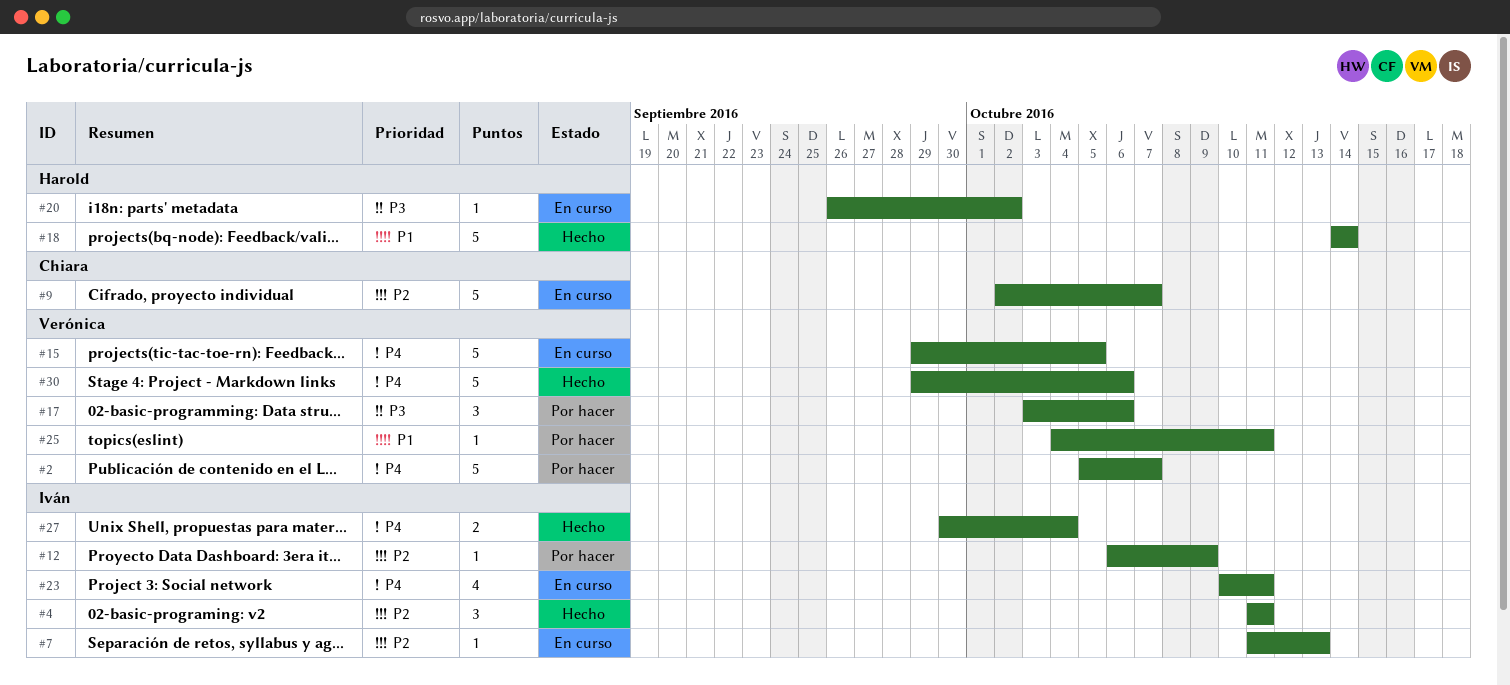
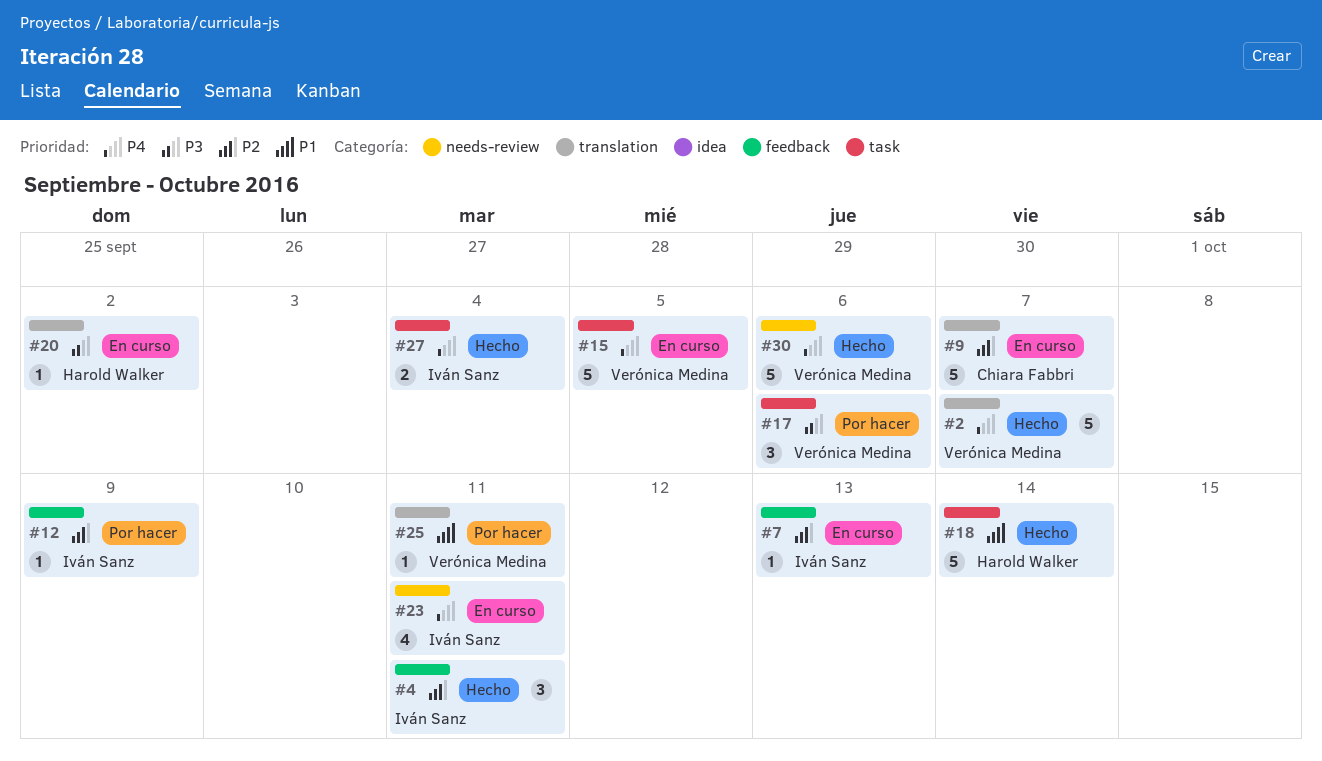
#2, status: Por hacer -> Hecho

